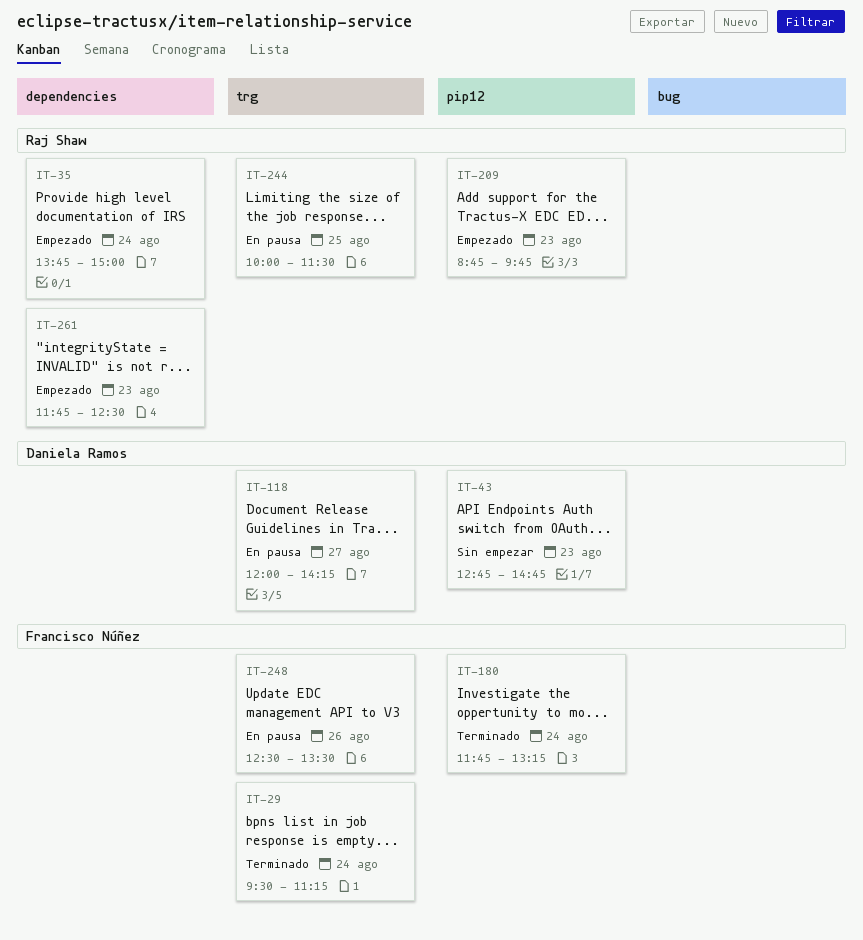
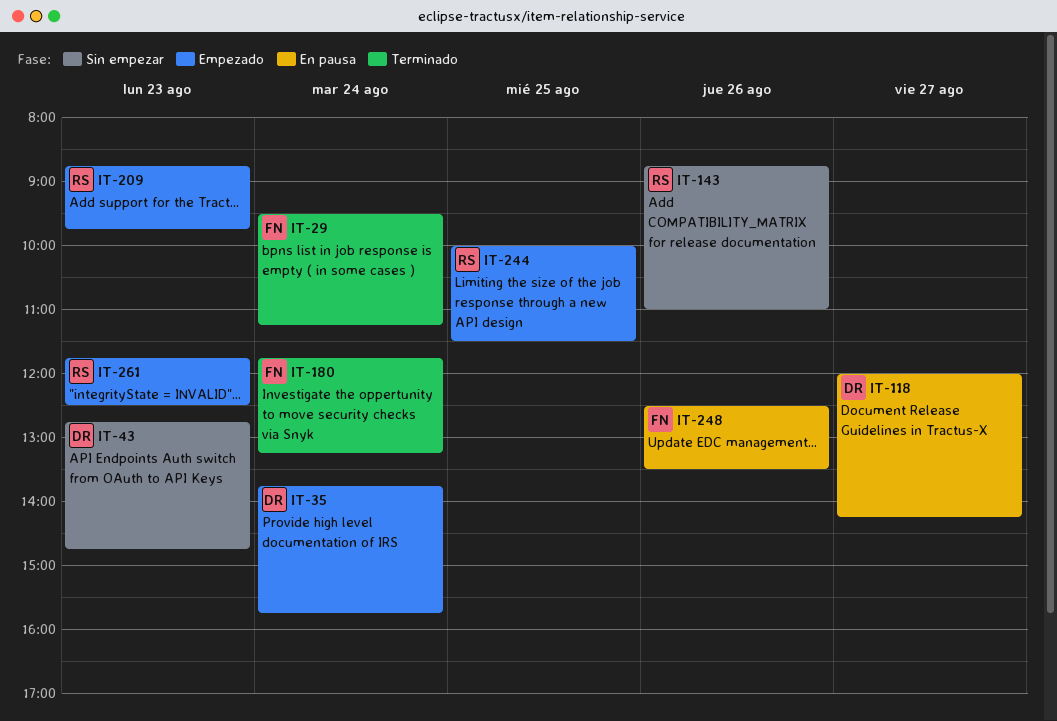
IT-35, owner: Raj Shaw -> Daniela Ramos
IT-35, ends: 15:00 -> 15:45
IT-143: none -> present
IT-244, status: En pausa -> Empezado

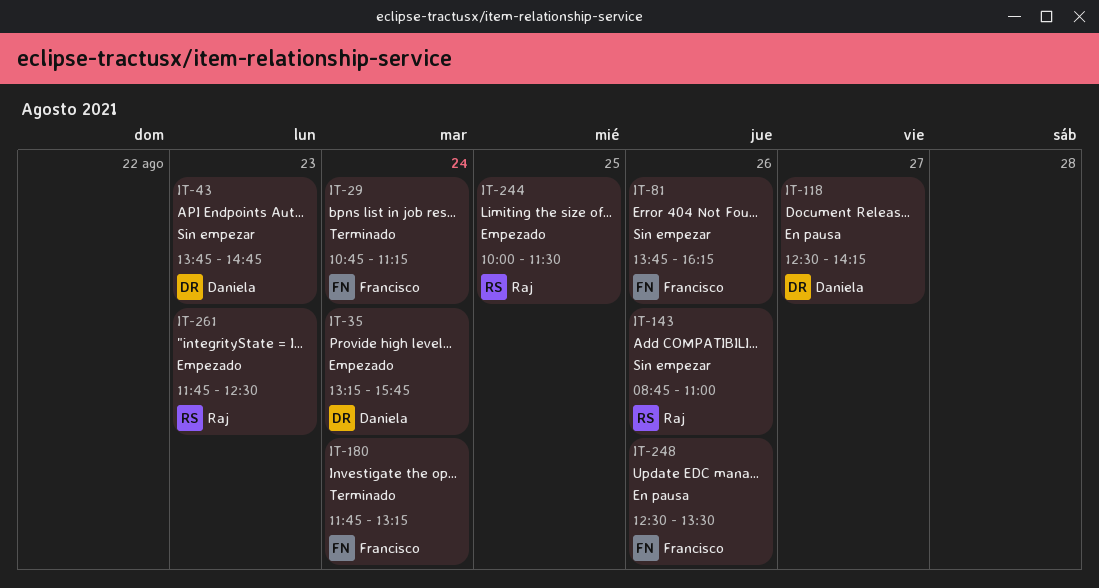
IT-29, begins: 09:30 -> 10:45
IT-35, begins: 13:45 -> 13:15
IT-43, begins: 12:45 -> 13:45
IT-81: none -> present
IT-118, begins: 12:00 -> 12:30
IT-209: present -> none

